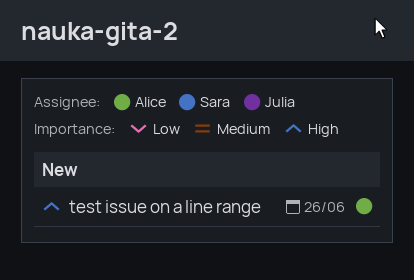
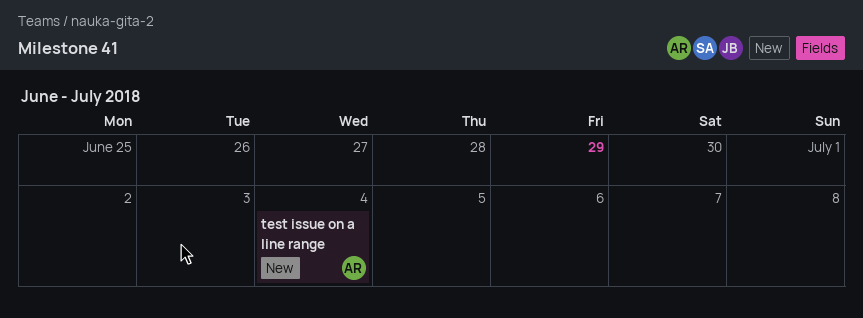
test issue on a line range, due: Jun 26 -> Jul 4

